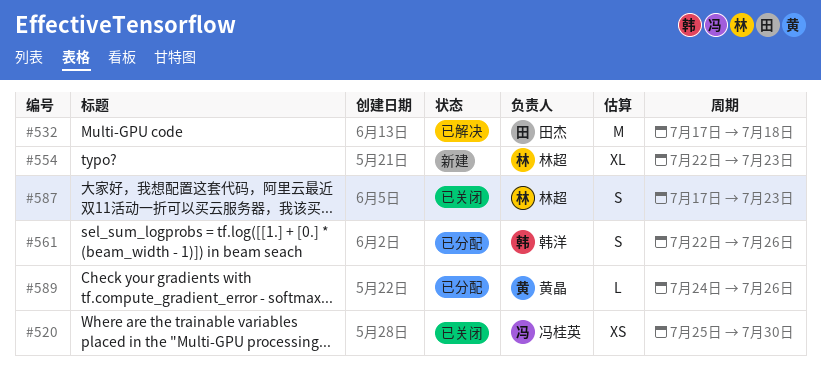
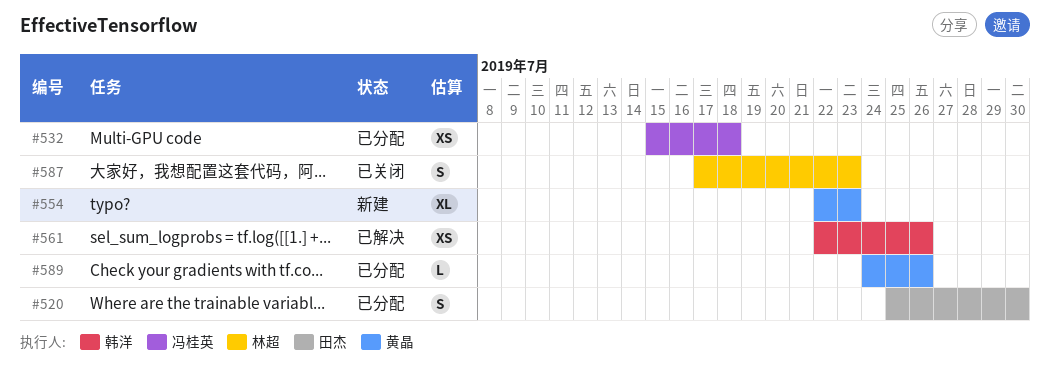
#520, status: 已关闭 -> 已分配
#520, owner: 冯桂英 -> 田杰
#520, estimate: XS -> S
#532, status: 已解决 -> 已分配
#532, owner: 田杰 -> 冯桂英
#532, estimate: M -> XS
#532, start: Jul 17 -> Jul 15
#554, owner: 林超 -> 黄晶
#561, status: 已分配 -> 已解决
#561, estimate: S -> XS

